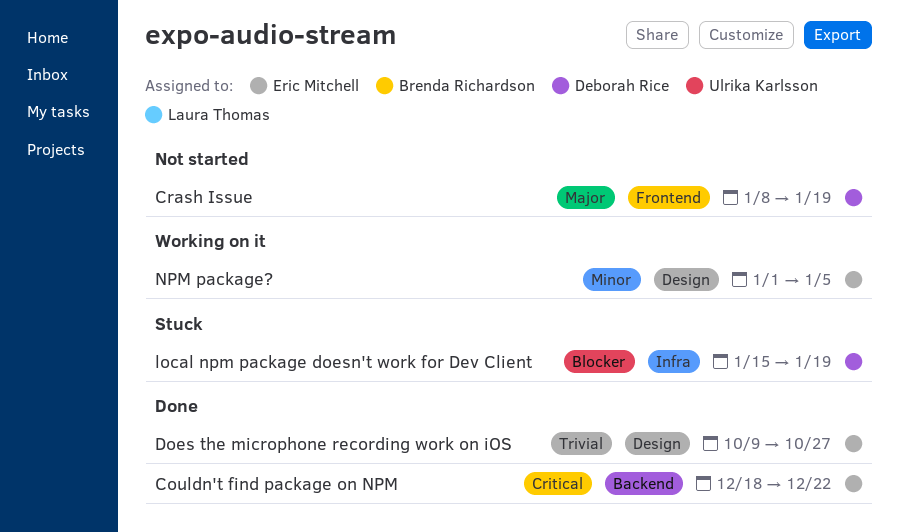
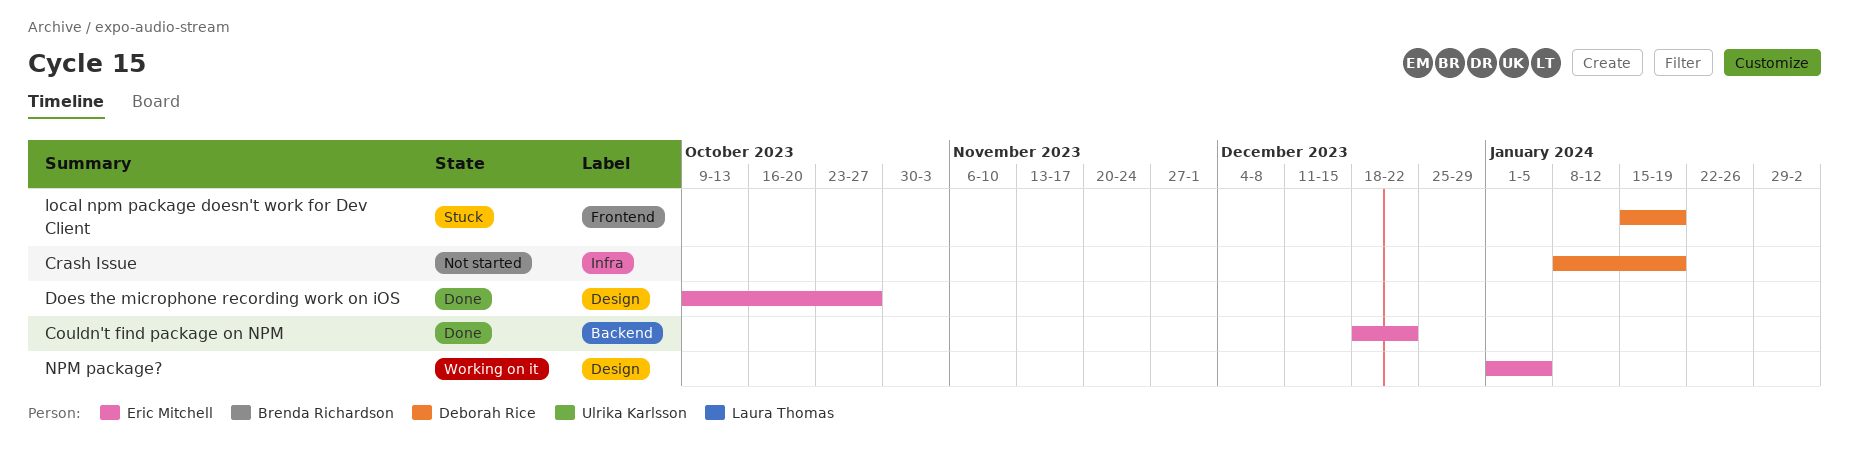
Crash Issue, label: Frontend -> Infra
local npm package doesn't work for Dev Client, label: Infra -> Frontend

